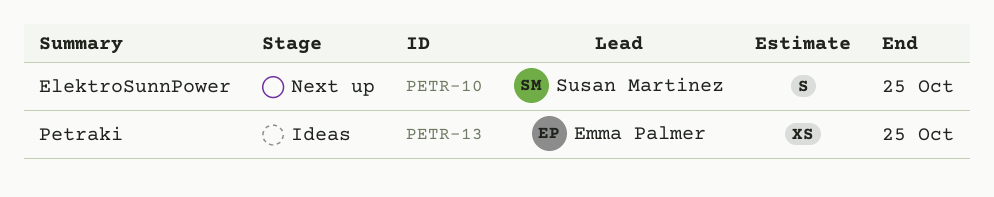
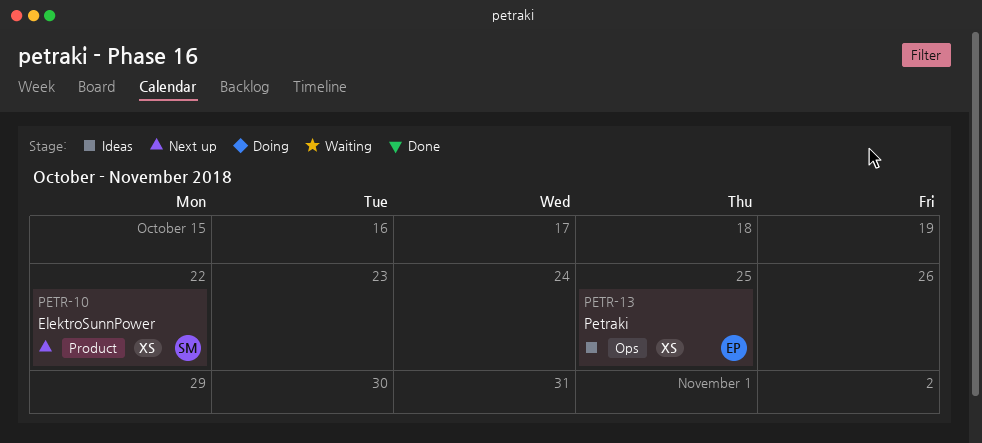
PETR-10, estimate: S -> XS
PETR-10, due: Oct 25 -> Oct 22

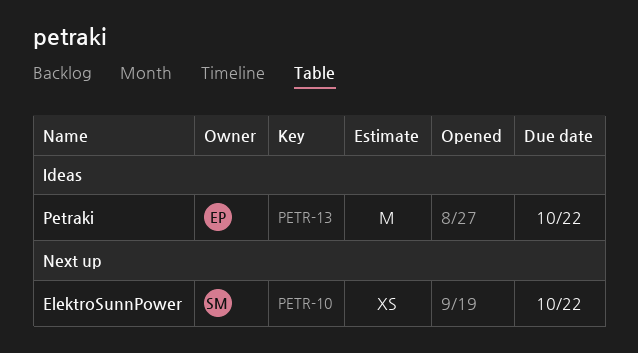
PETR-13, estimate: XS -> M
PETR-13, due: Oct 25 -> Oct 22

